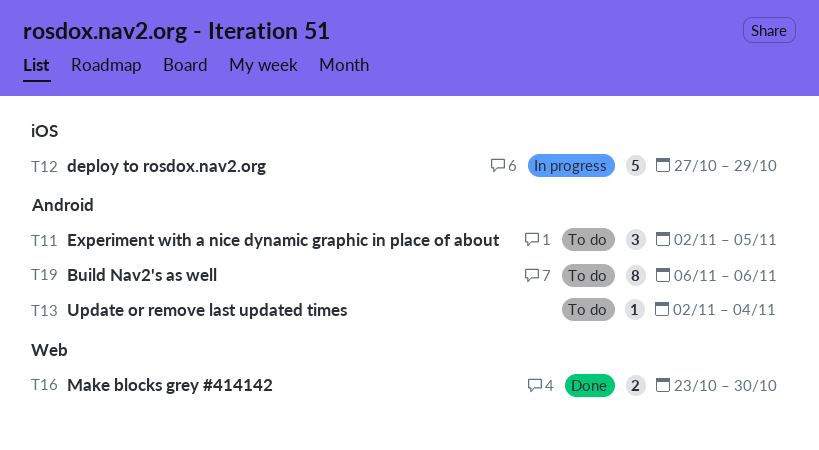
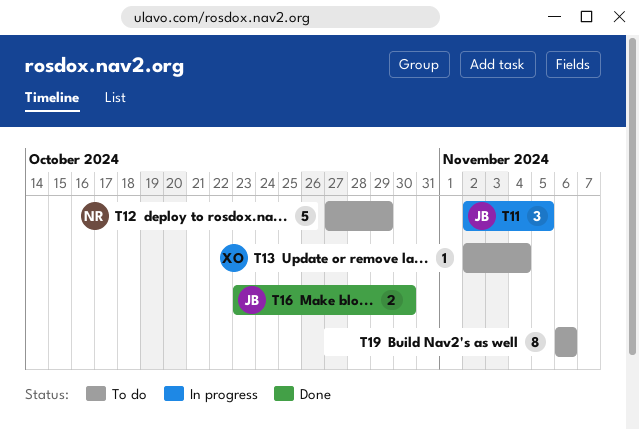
T11, status: To do -> In progress
T12, status: In progress -> To do

